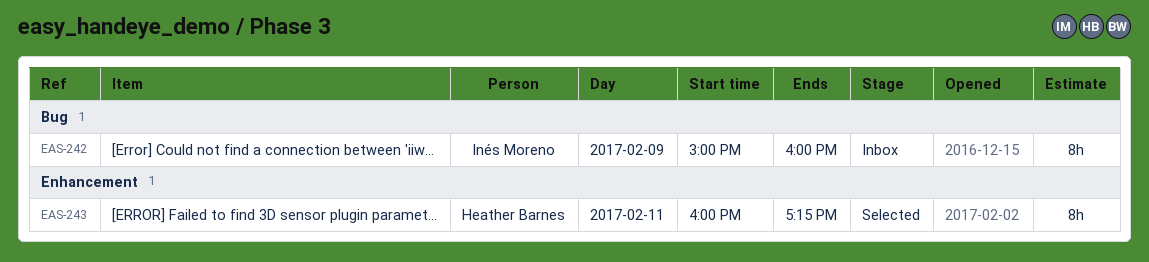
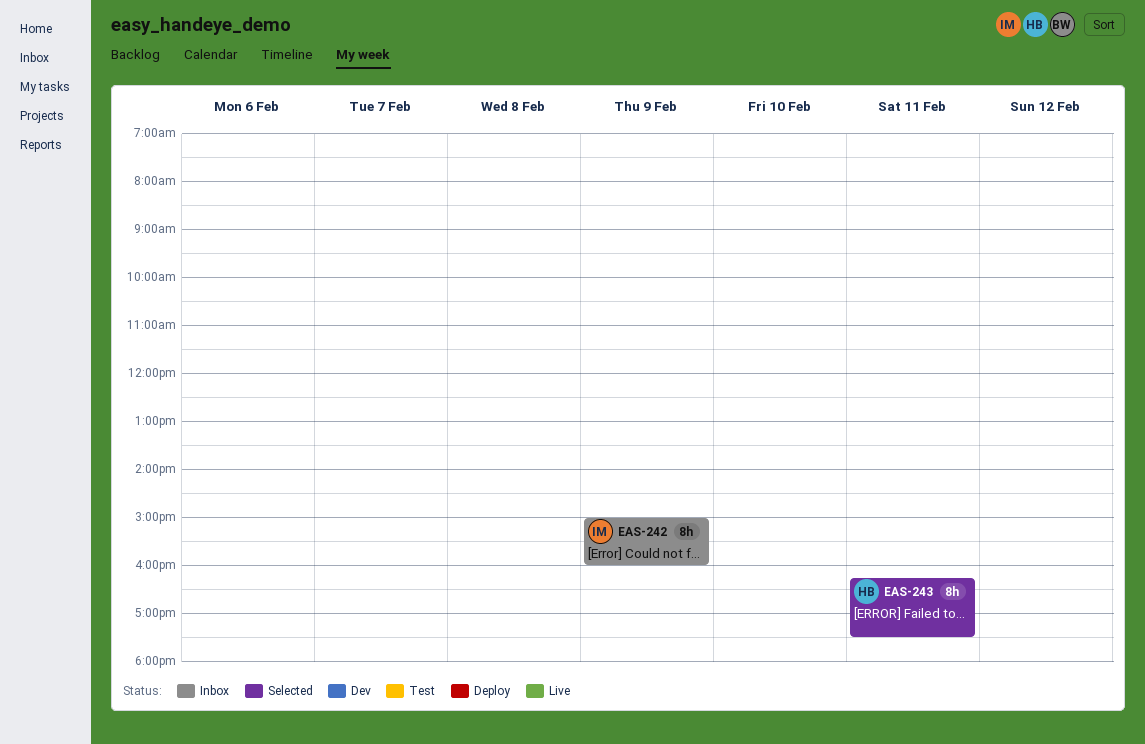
EAS-243, begins: 16:00 -> 16:15
EAS-243, ends: 17:15 -> 17:30

